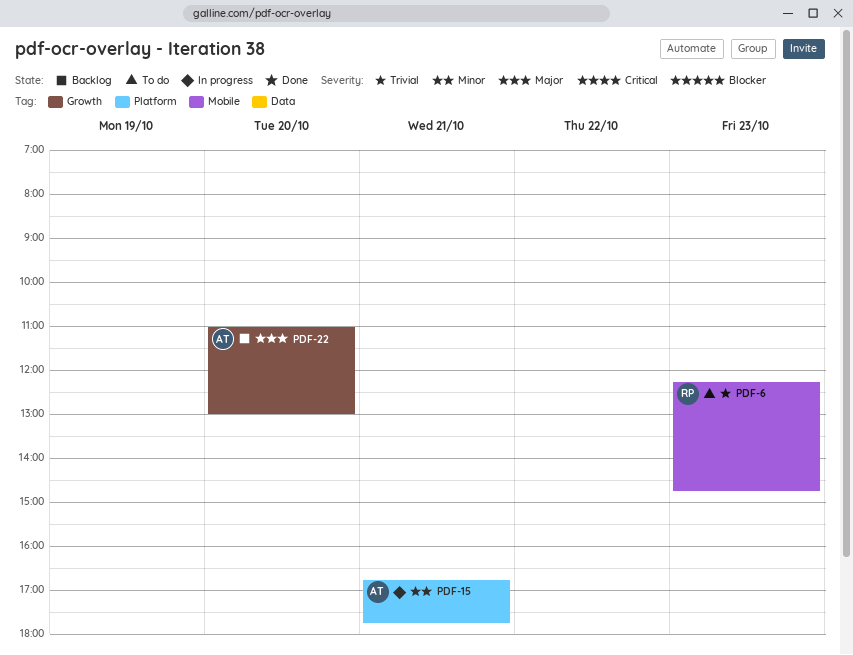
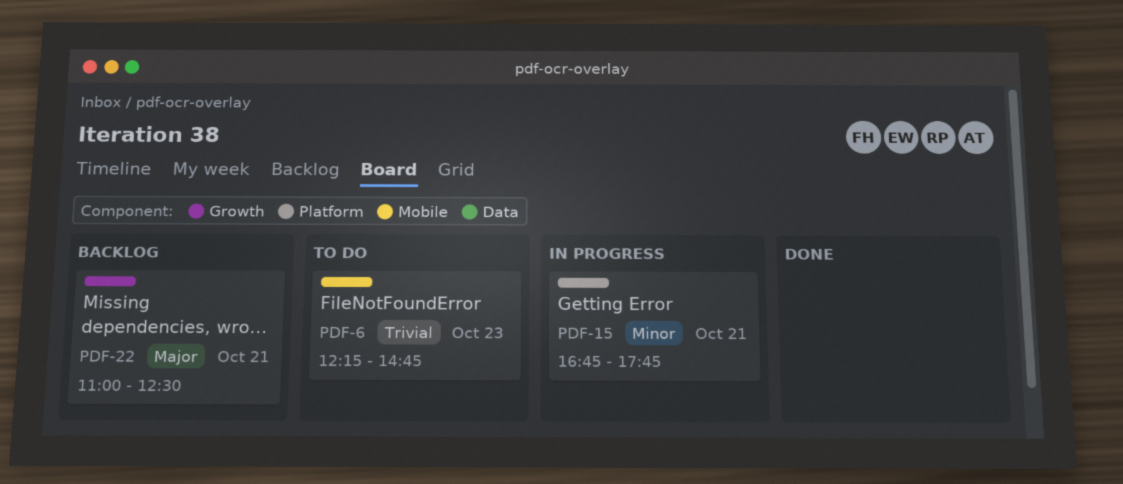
PDF-22, day: Oct 20 -> Oct 21
PDF-22, ends: 13:00 -> 12:30

